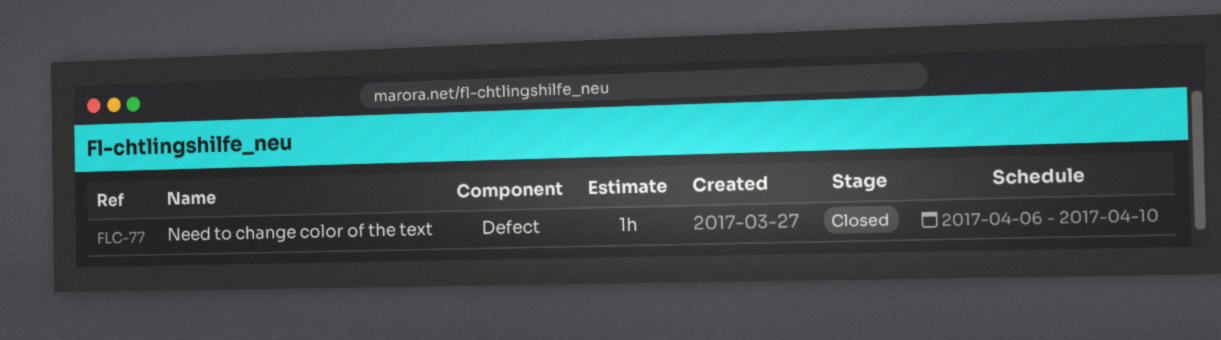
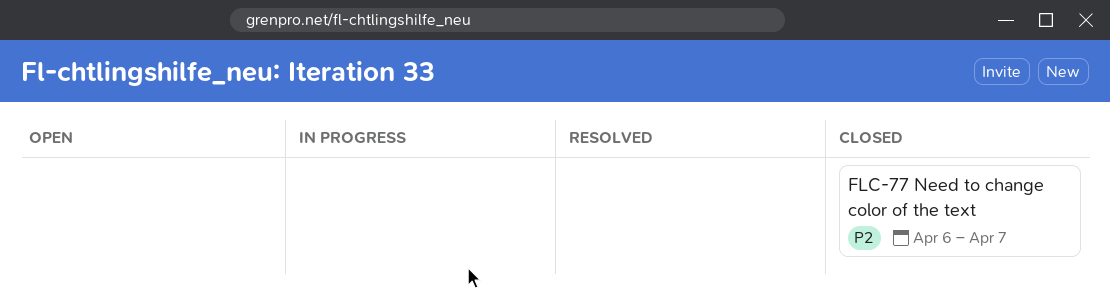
FLC-77, due: Apr 10 -> Apr 7

